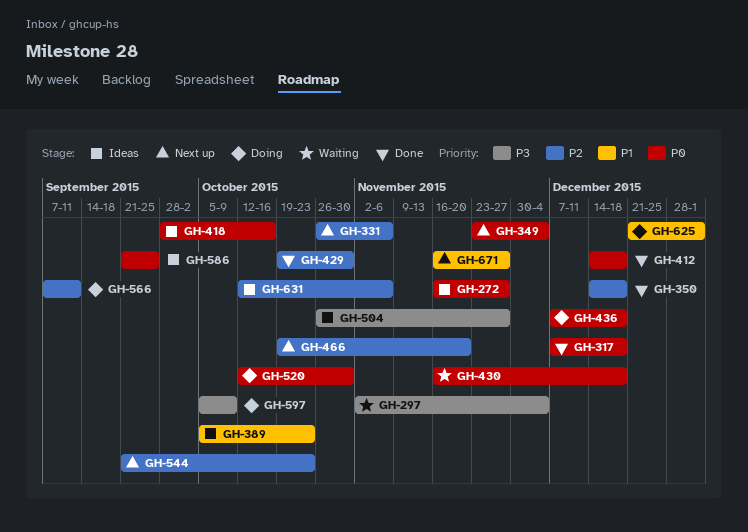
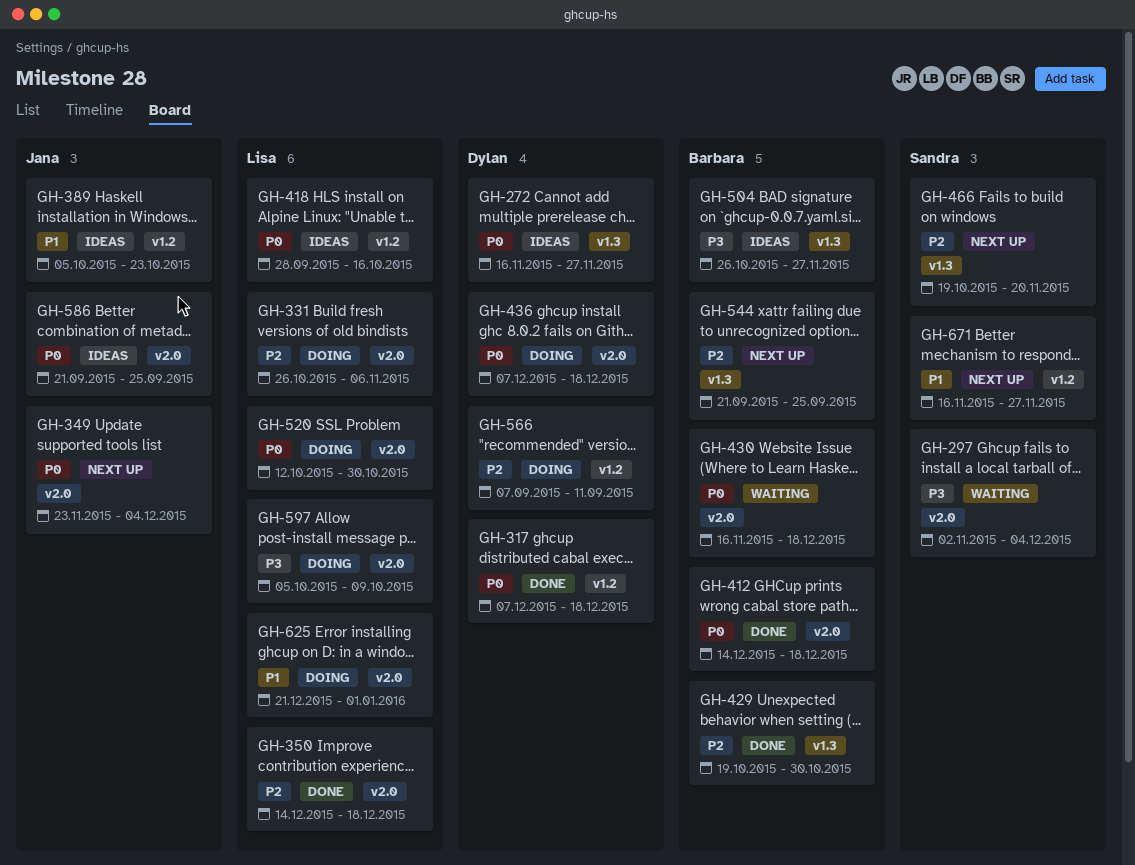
GH-331, status: Next up -> Doing
GH-544, due: Oct 23 -> Sep 25
GH-631: present -> none

